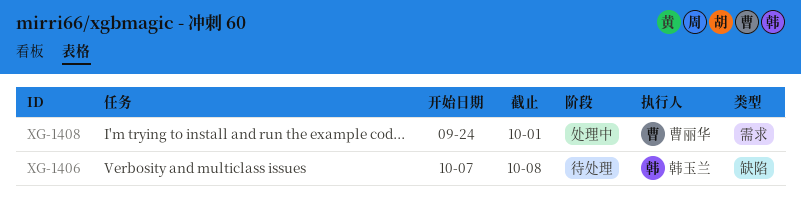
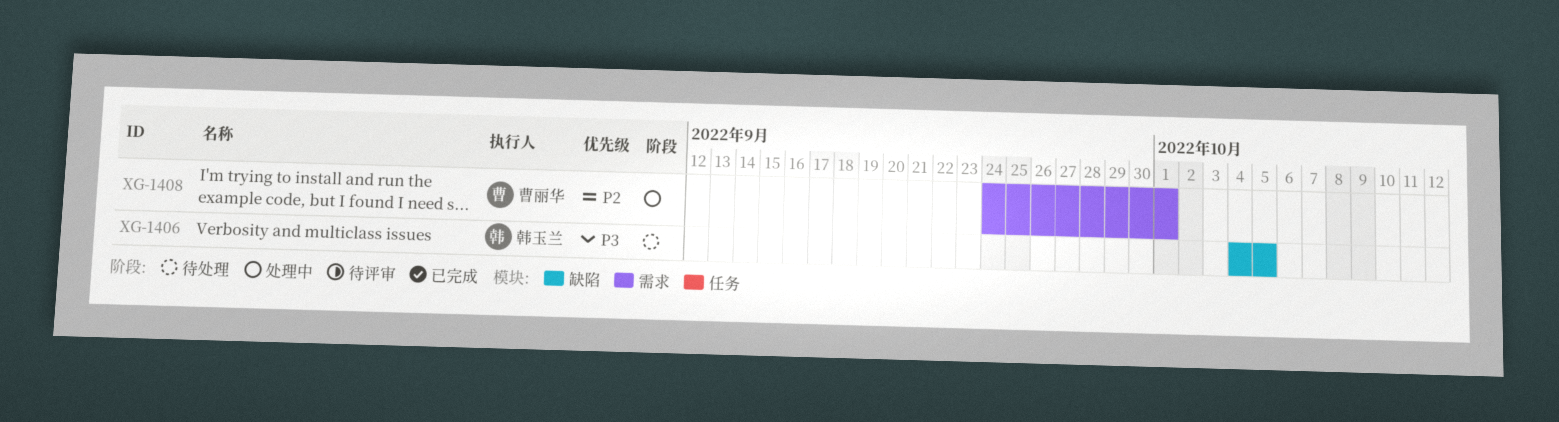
XG-1406, start: Oct 7 -> Oct 4
XG-1406, due: Oct 8 -> Oct 5

